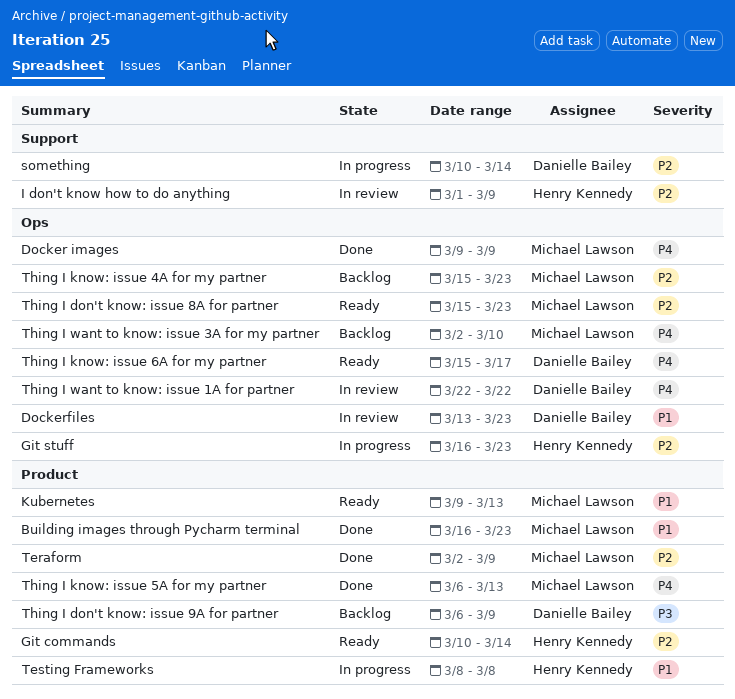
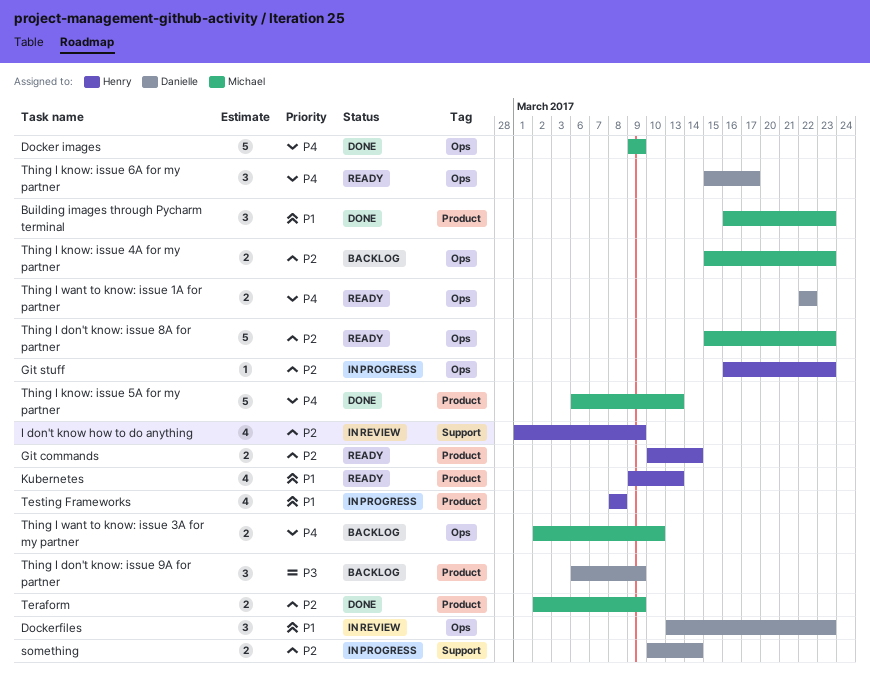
Kubernetes, owner: Michael Lawson -> Henry Kennedy
Thing I want to know: issue 1A for partner, status: In review -> Ready

